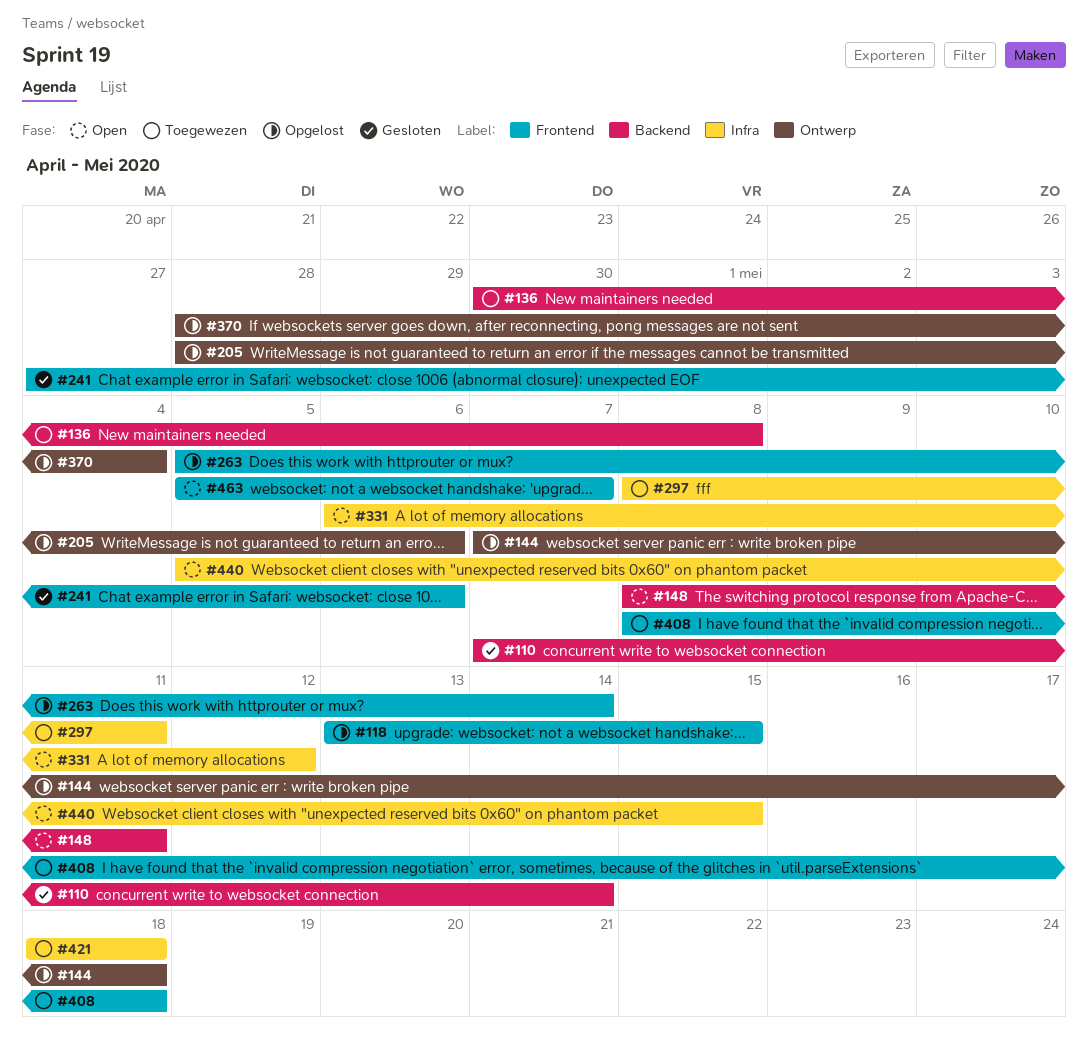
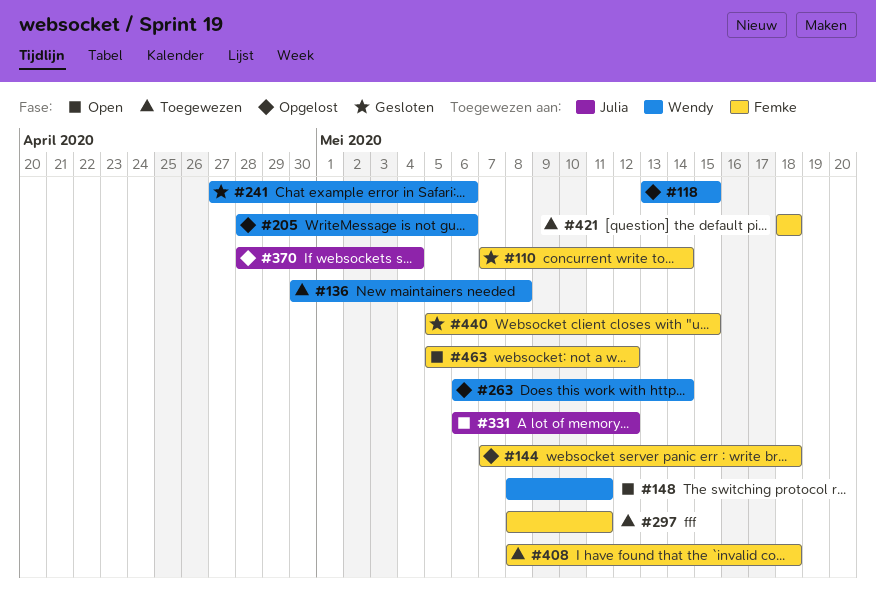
#263, start: May 5 -> May 6
#440, status: Open -> Gesloten
#463, due: May 7 -> May 12

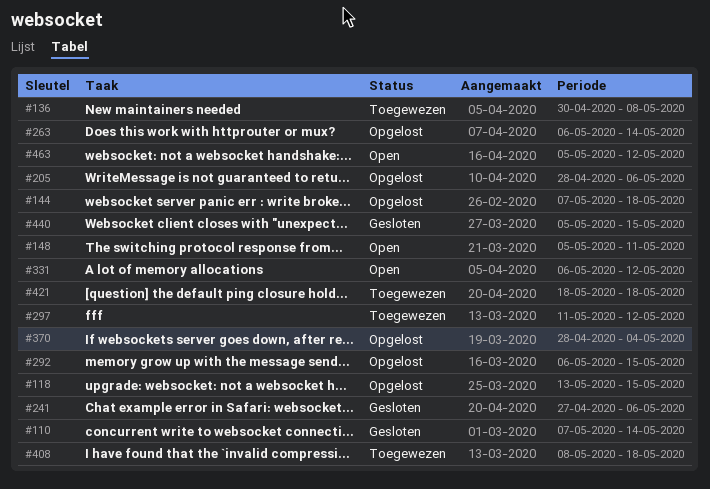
#148, start: May 8 -> May 5
#292: none -> present
#297, start: May 8 -> May 11
#297, due: May 11 -> May 12

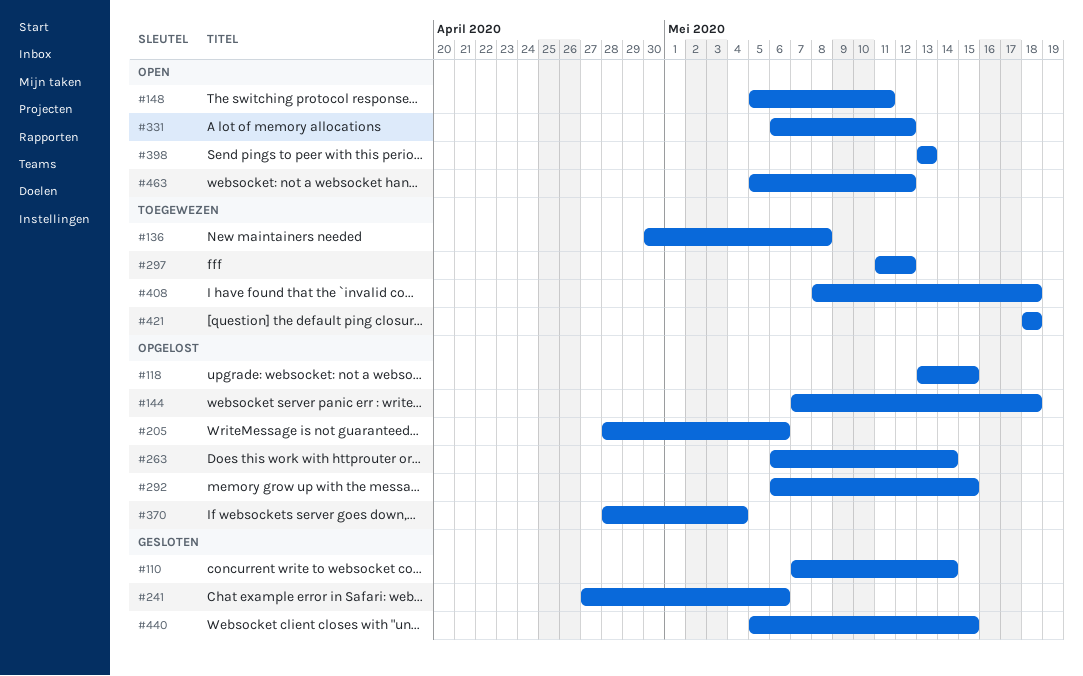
#398: none -> present

